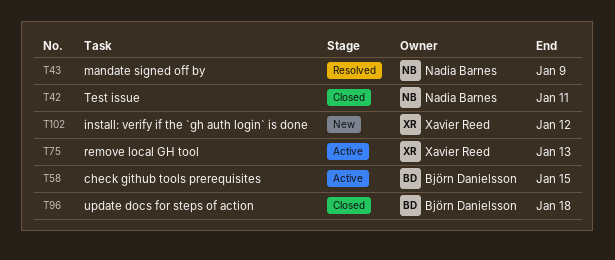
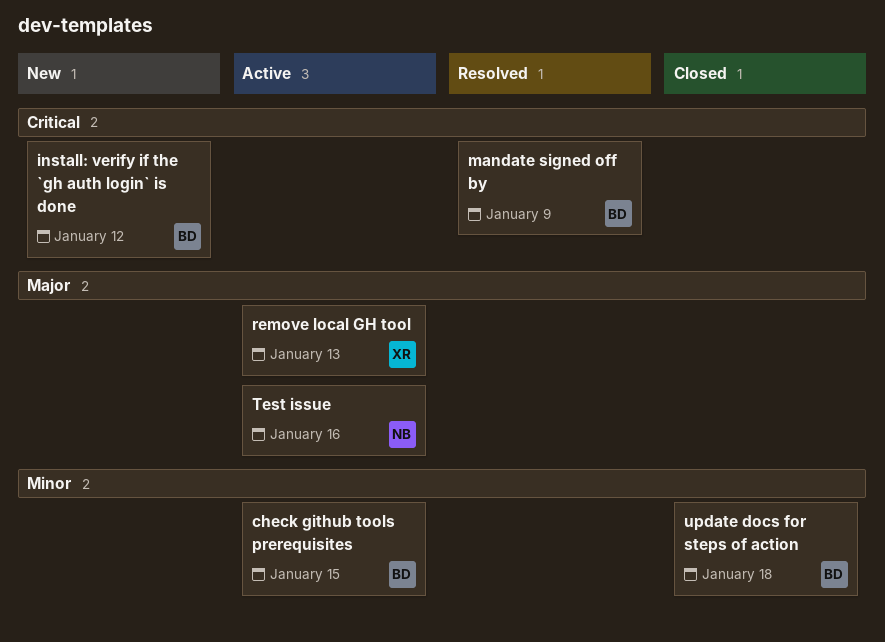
install: verify if the `gh auth login` is done, owner: Xavier Reed -> Björn Danielsson
mandate signed off by, owner: Nadia Barnes -> Björn Danielsson
Test issue, status: Closed -> Active
Test issue, due: Jan 11 -> Jan 16

